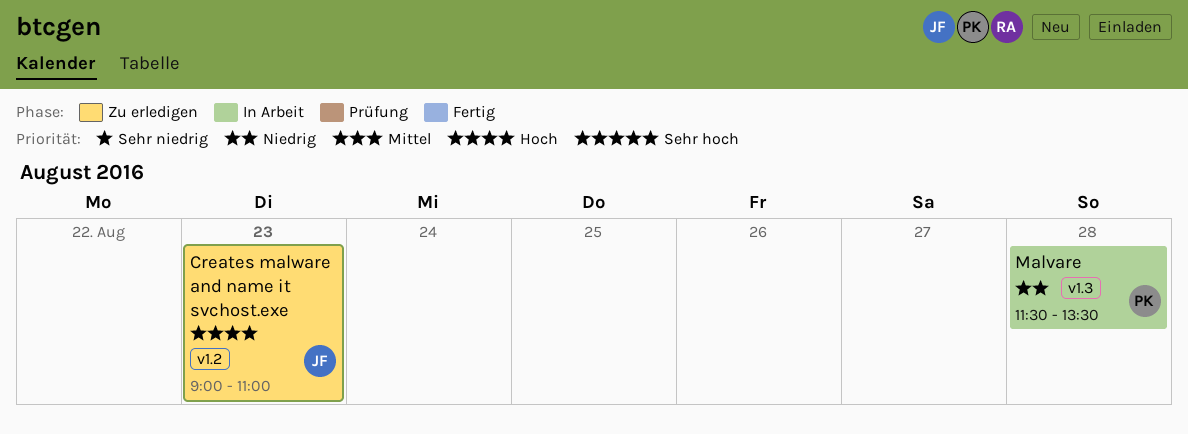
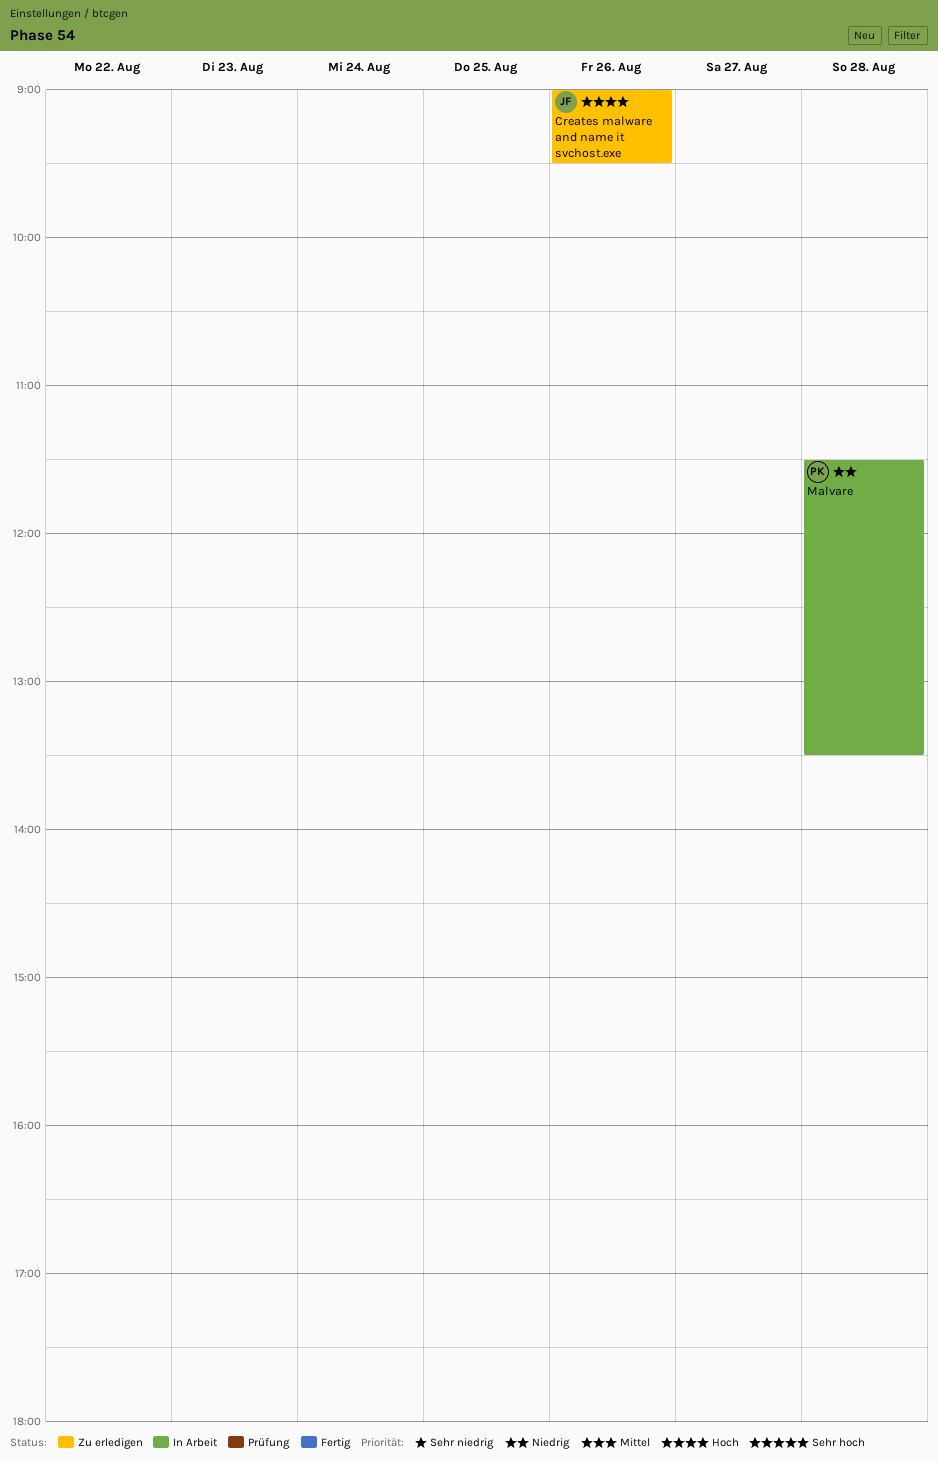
Creates malware and name it svchost.exe, day: Aug 23 -> Aug 26
Creates malware and name it svchost.exe, ends: 11:00 -> 09:30

